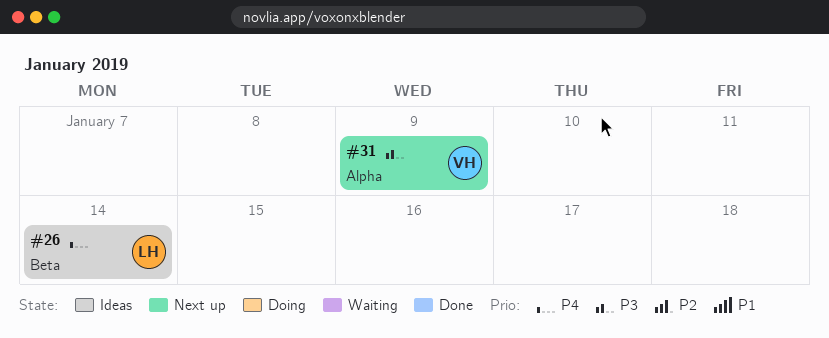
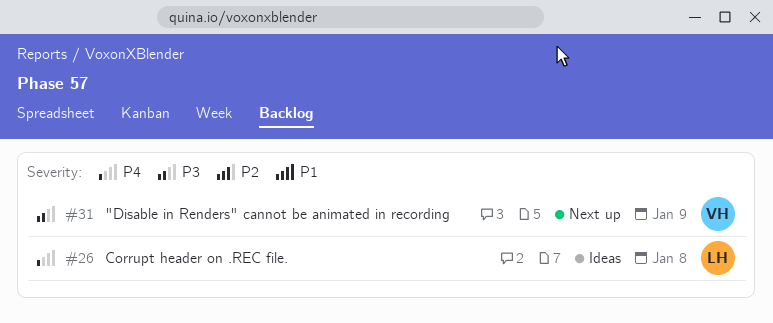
#26, due: Jan 14 -> Jan 8

